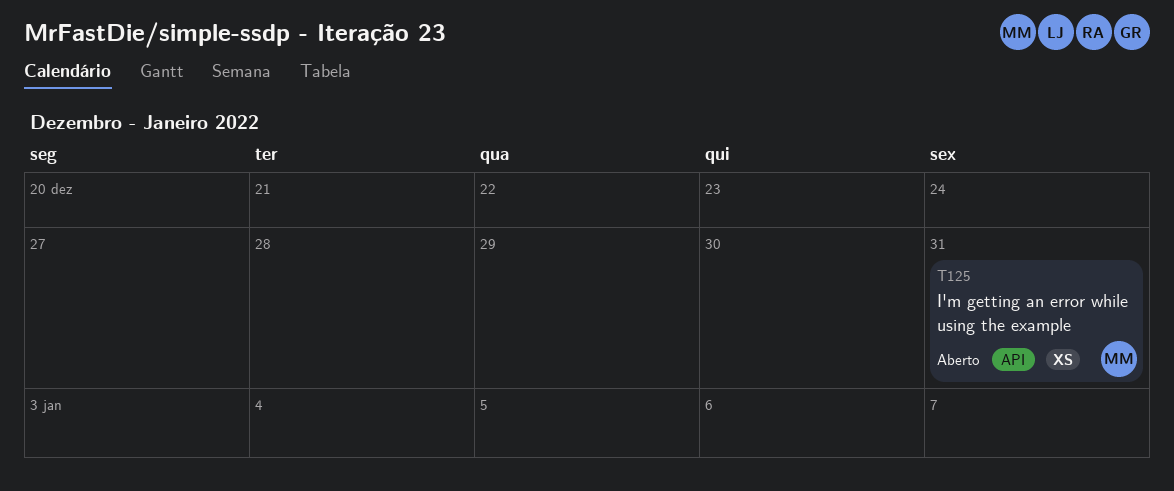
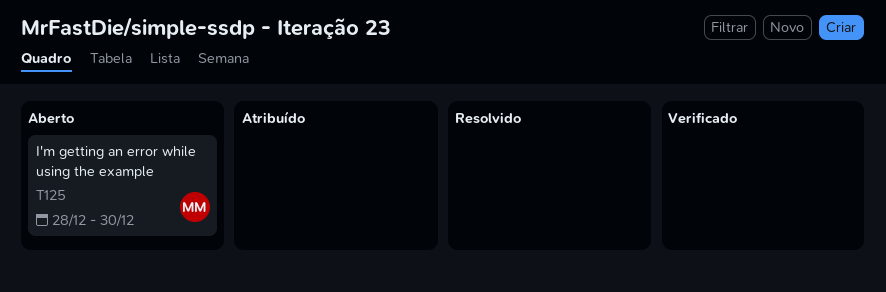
T125, due: Dec 31 -> Dec 30

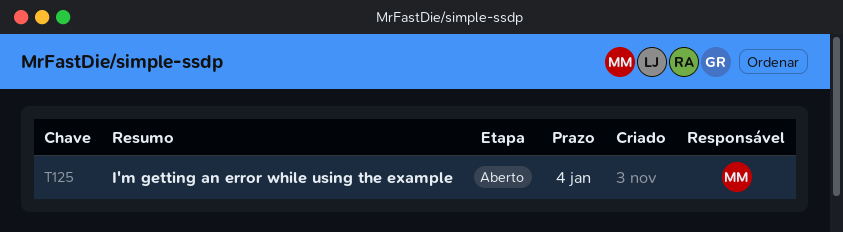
T125, due: Dec 30 -> Jan 4

